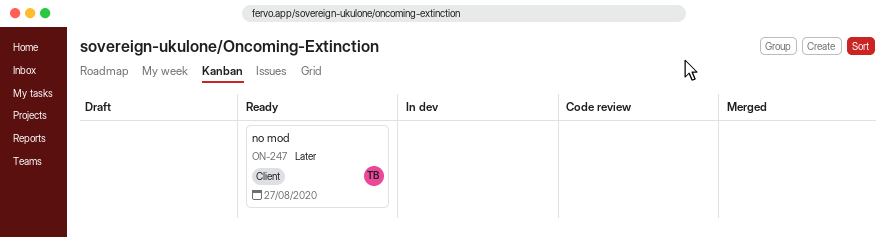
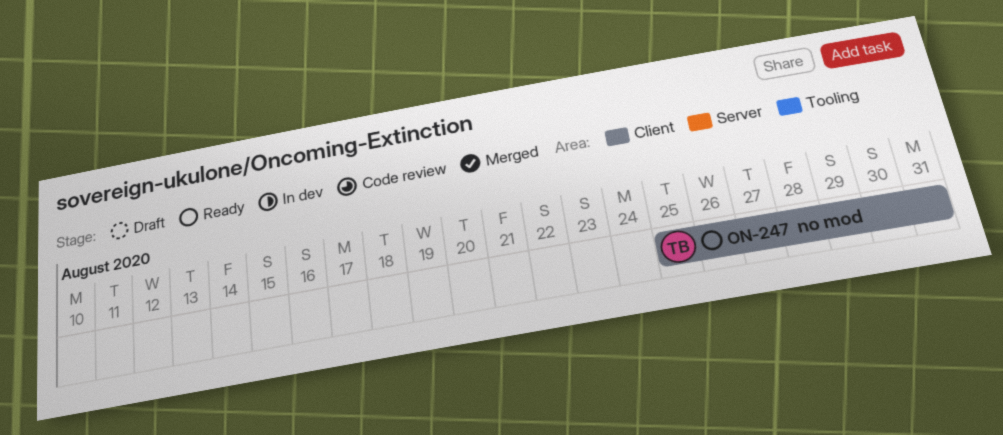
ON-247, due: Aug 27 -> Aug 31

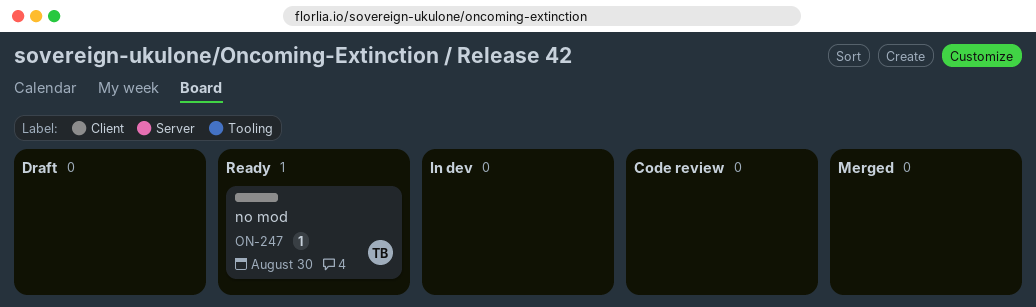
ON-247, due: Aug 31 -> Aug 30

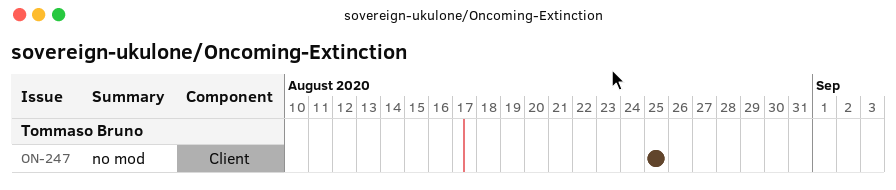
ON-247, due: Aug 30 -> Aug 25

